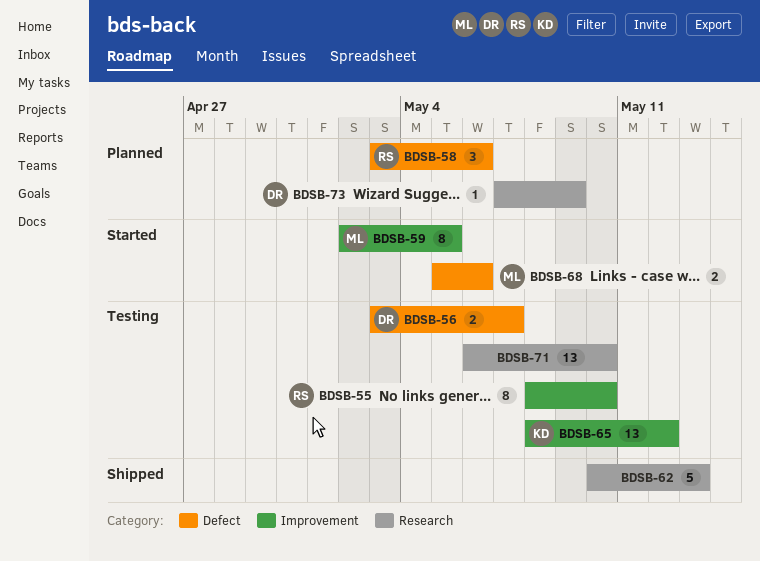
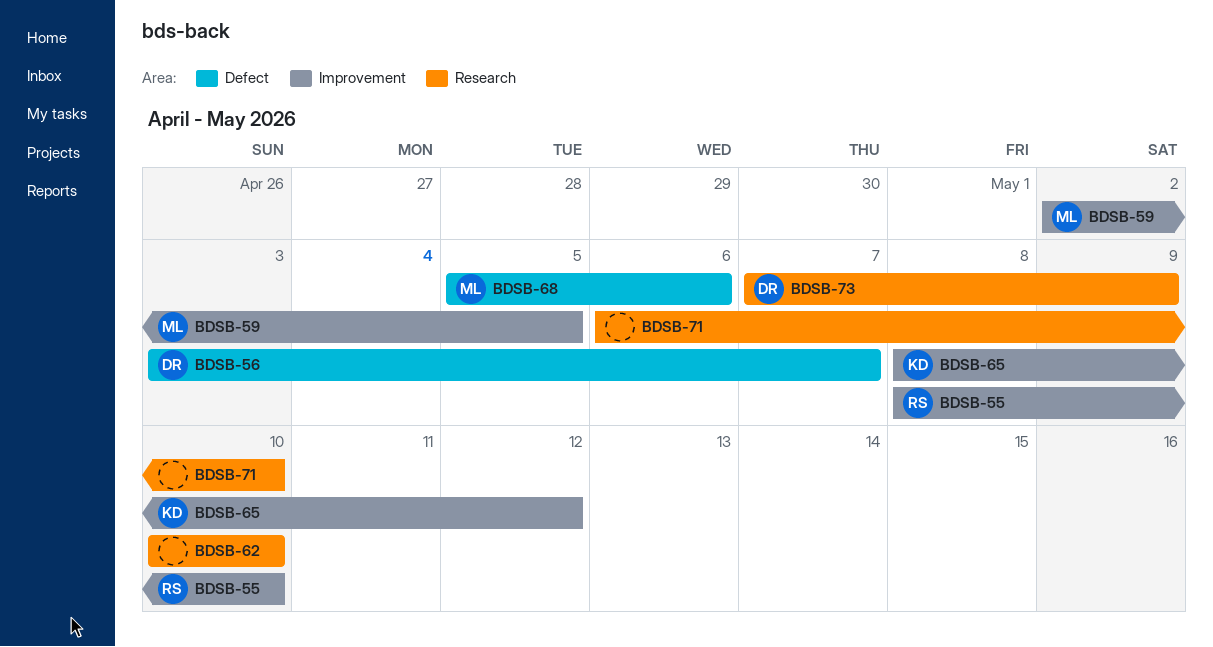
BDSB-58: present -> none
BDSB-62, due: May 13 -> May 10

